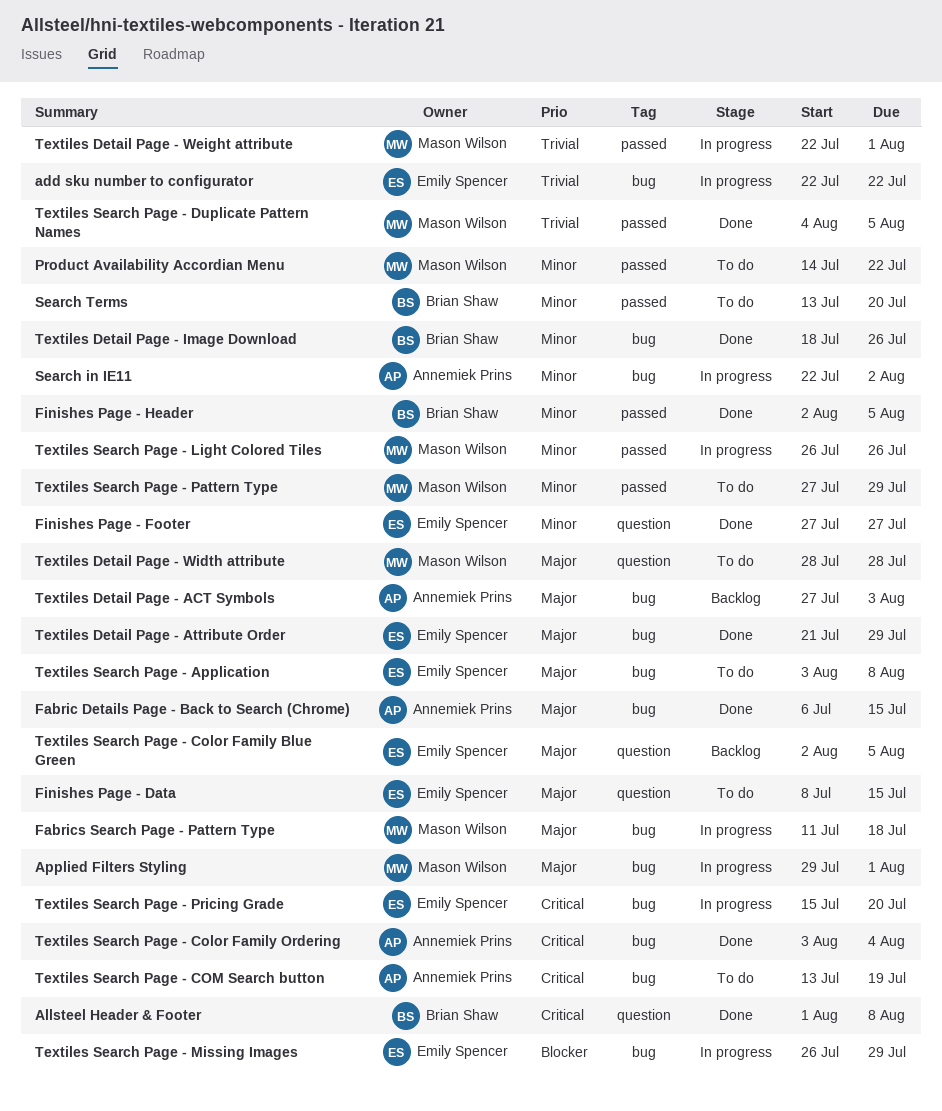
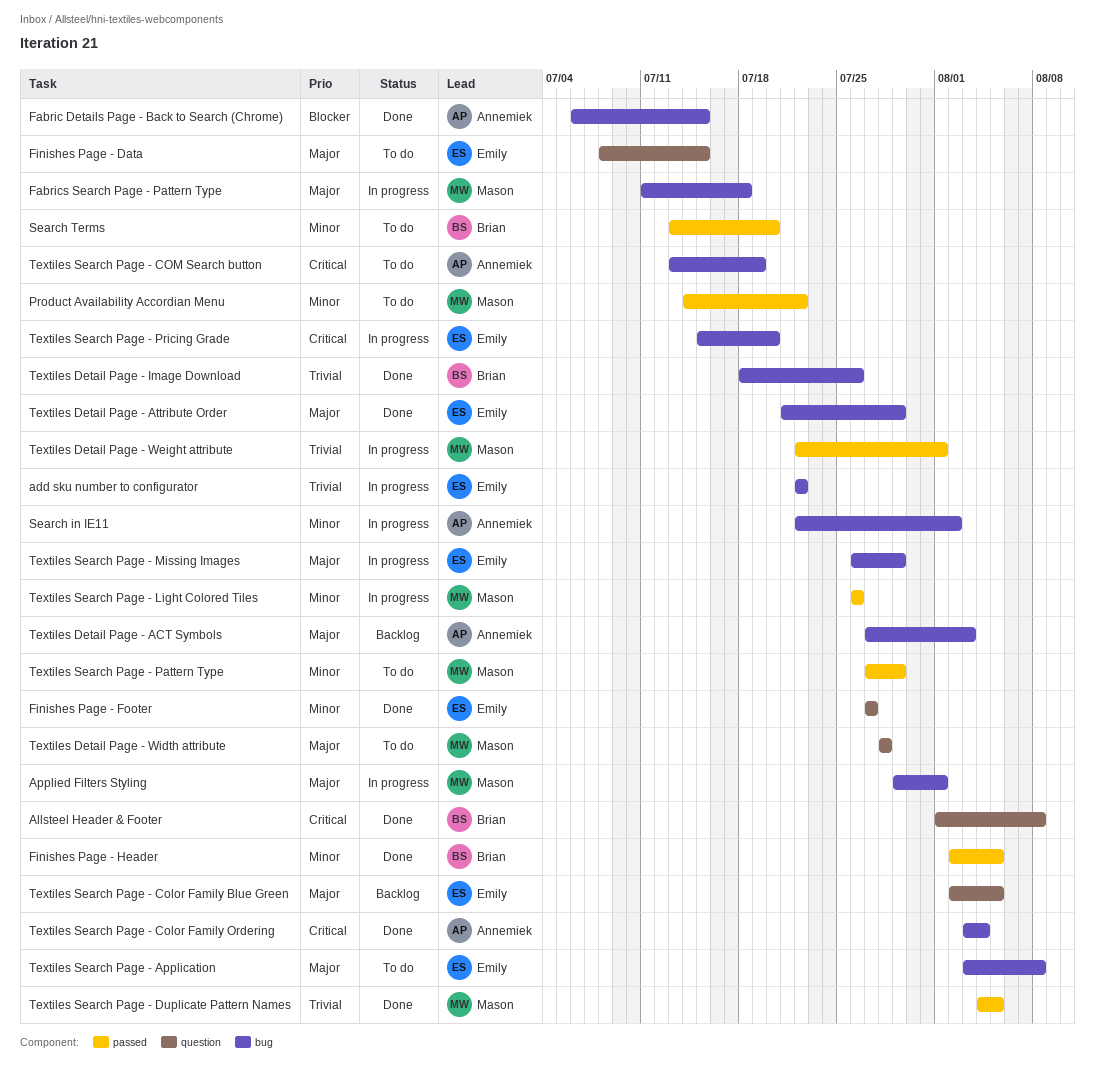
Fabric Details Page - Back to Search (Chrome), priority: Major -> Blocker
Textiles Detail Page - Image Download, priority: Minor -> Trivial
Textiles Search Page - Missing Images, priority: Blocker -> Major

